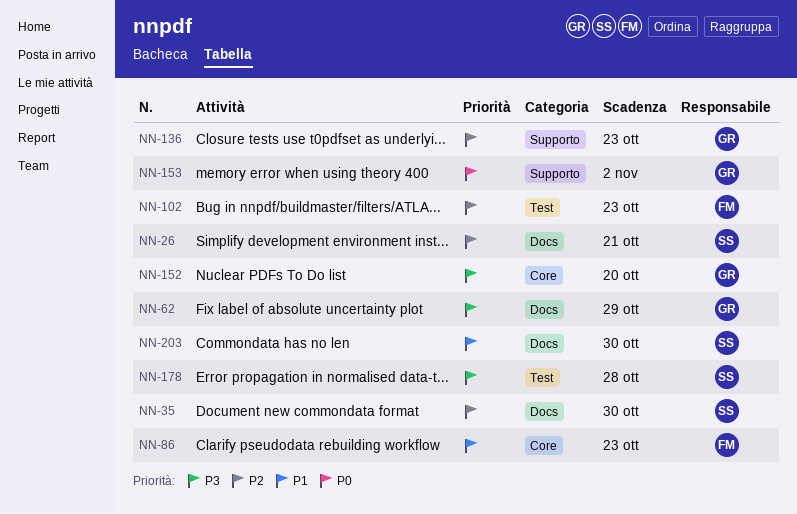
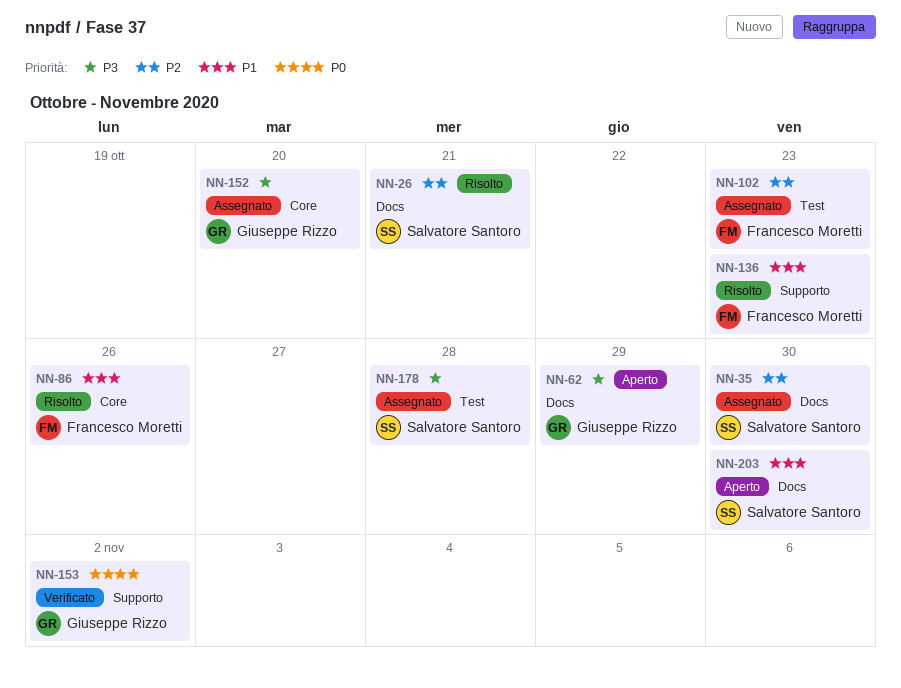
NN-86, due: Oct 23 -> Oct 26
NN-136, owner: Giuseppe Rizzo -> Francesco Moretti
NN-136, priority: P2 -> P1

